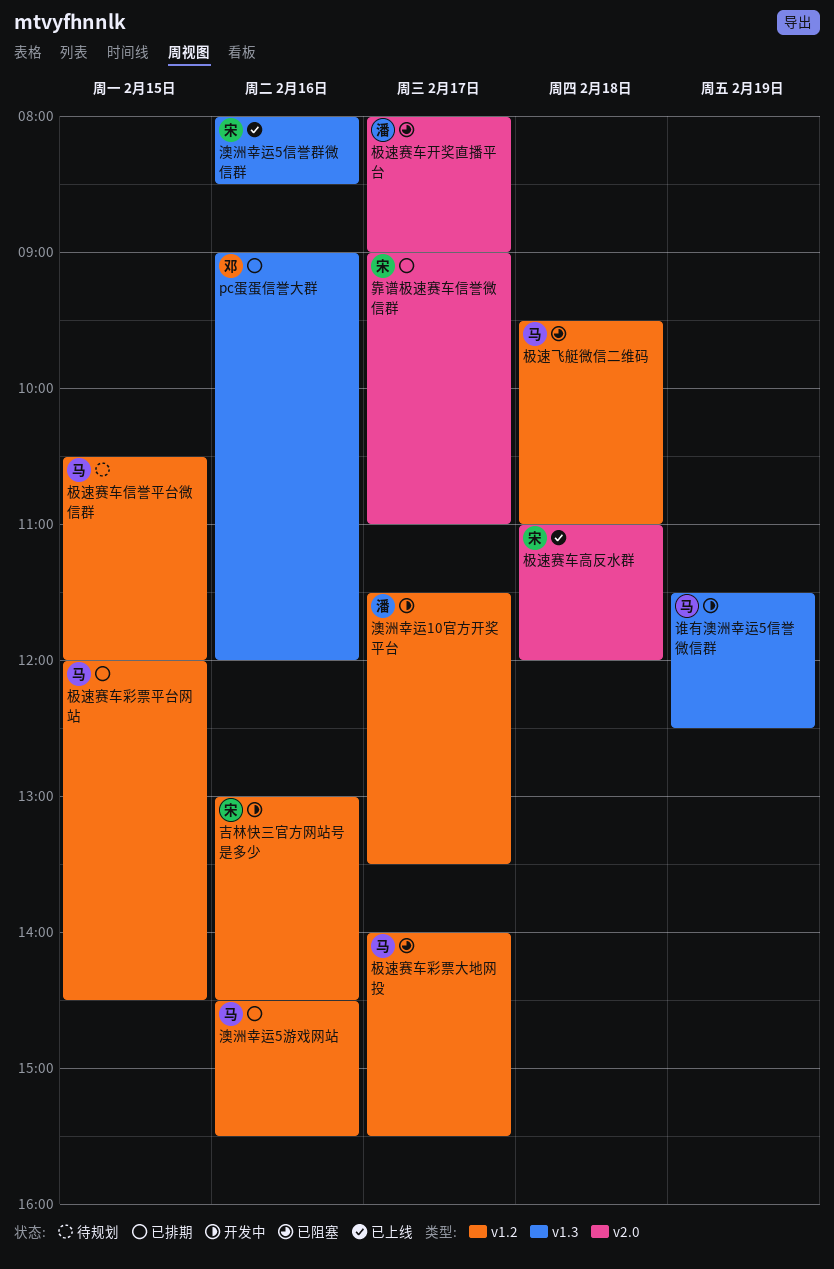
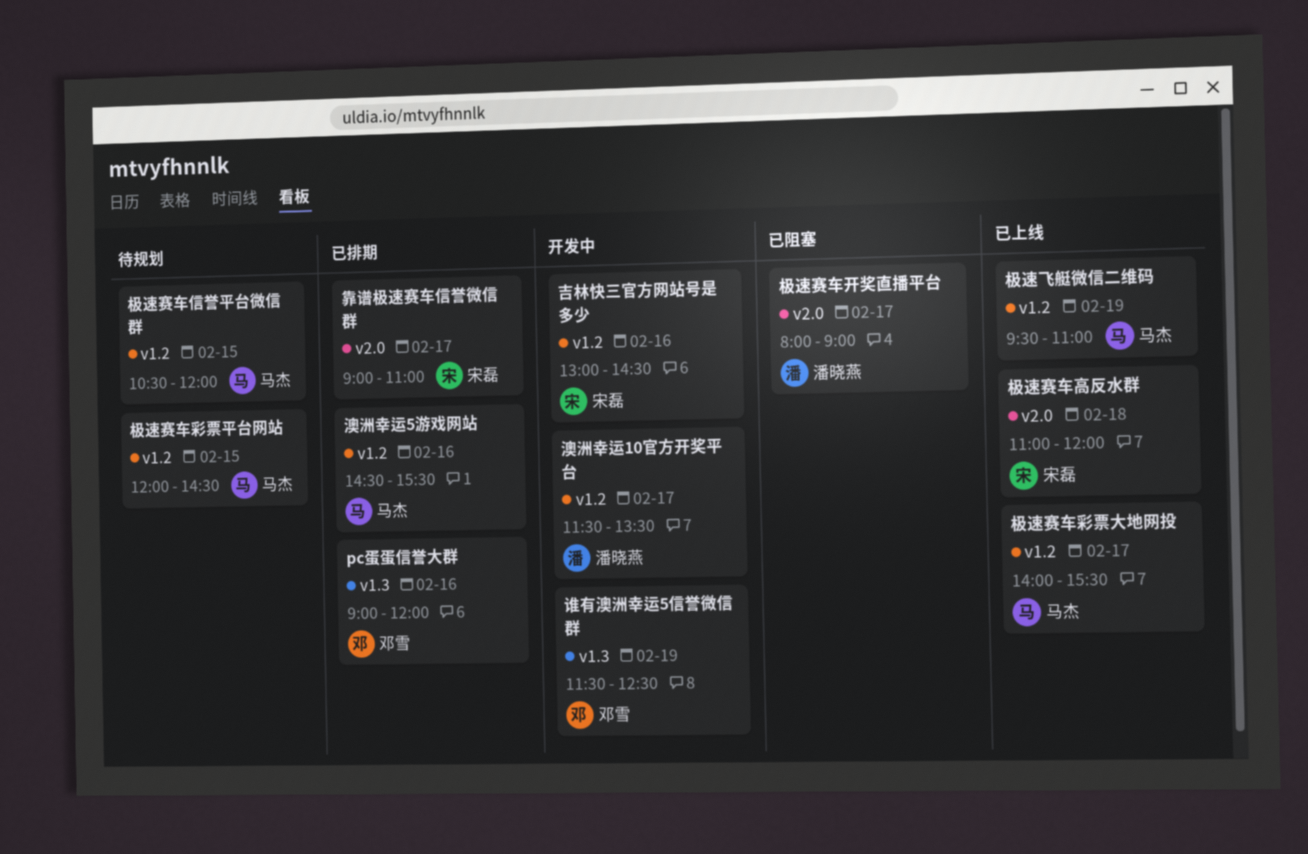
极速赛车彩票大地网投, status: 已阻塞 -> 已上线
极速赛车彩票平台网站, status: 已排期 -> 待规划
极速飞艇微信二维码, status: 已阻塞 -> 已上线
极速飞艇微信二维码, day: Feb 18 -> Feb 19
澳洲幸运5信誉群微信群: present -> none
谁有澳洲幸运5信誉微信群, owner: 马杰 -> 邓雪

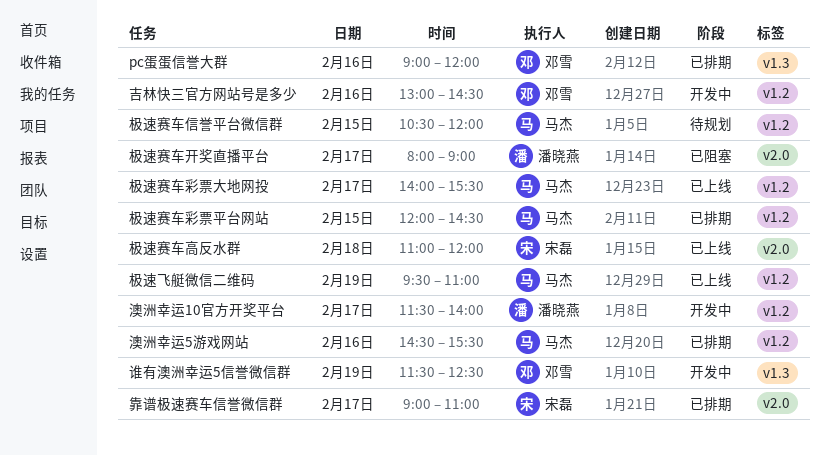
吉林快三官方网站号是多少, owner: 宋磊 -> 邓雪
极速赛车彩票平台网站, status: 待规划 -> 已排期
澳洲幸运10官方开奖平台, ends: 13:30 -> 14:00

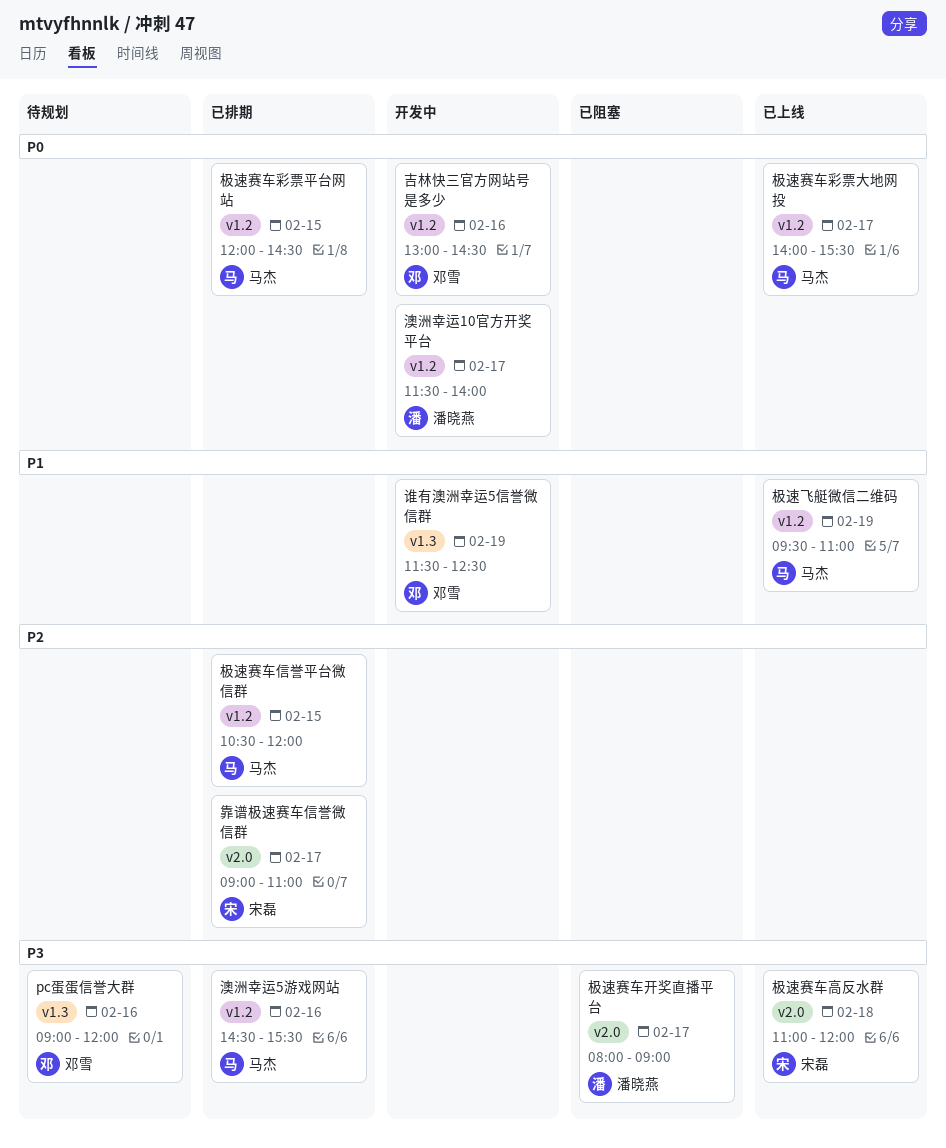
pc蛋蛋信誉大群, status: 已排期 -> 待规划
极速赛车信誉平台微信群, status: 待规划 -> 已排期

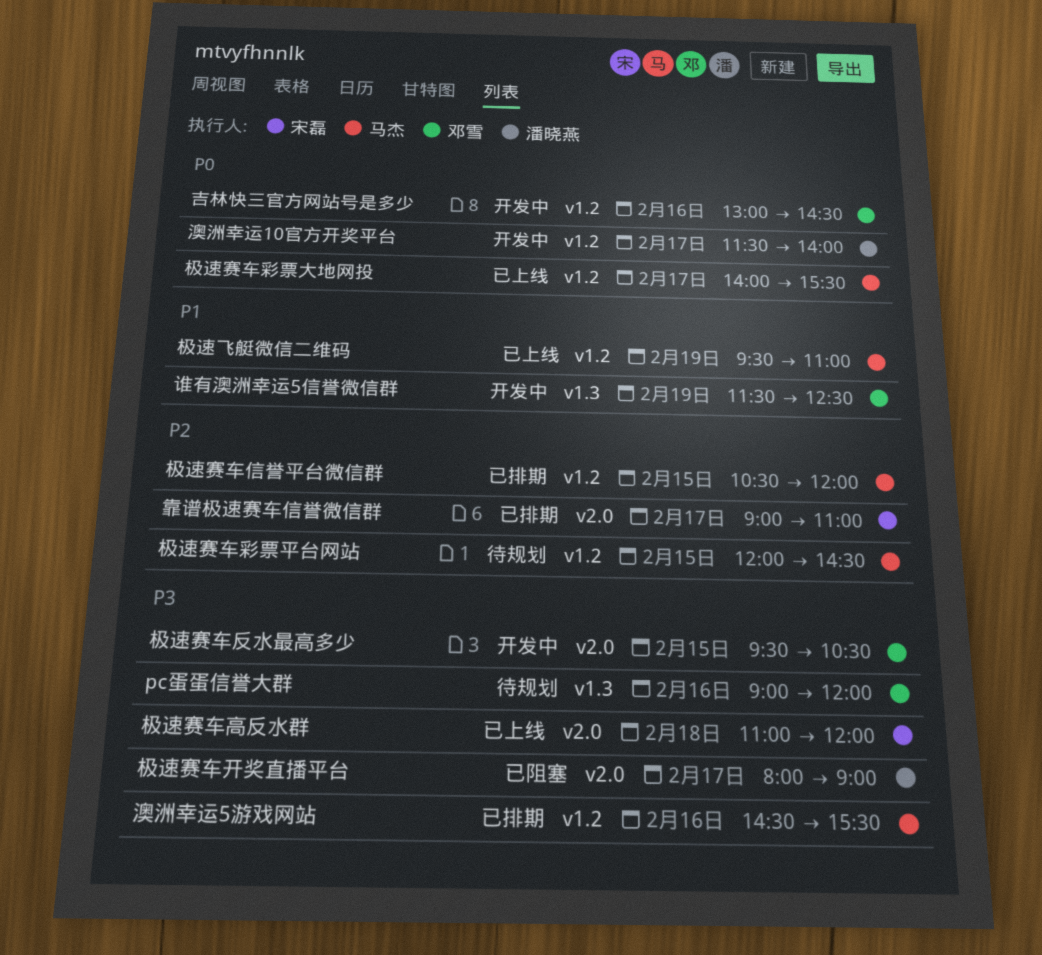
极速赛车反水最高多少: none -> present
极速赛车彩票平台网站, status: 已排期 -> 待规划
极速赛车彩票平台网站, priority: P0 -> P2

